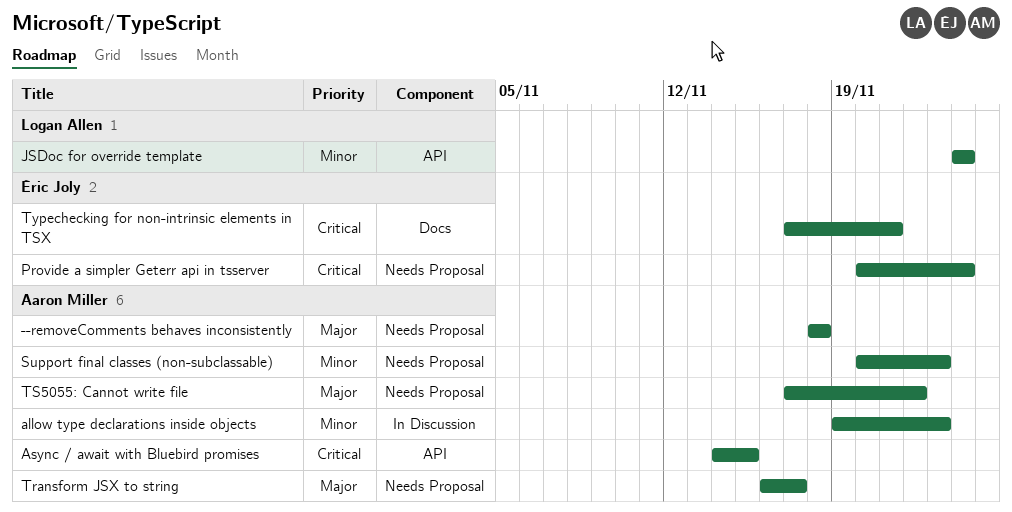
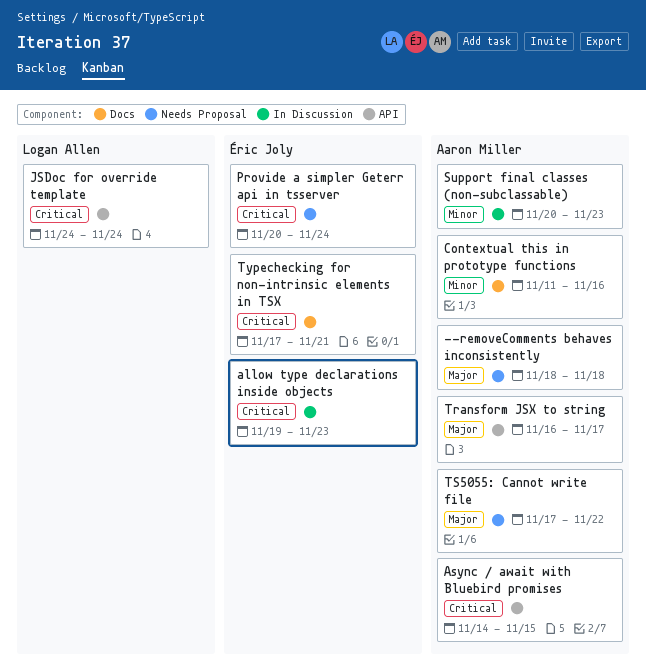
allow type declarations inside objects, owner: Aaron Miller -> Éric Joly
allow type declarations inside objects, priority: Minor -> Critical
Contextual this in prototype functions: none -> present
JSDoc for override template, priority: Minor -> Critical
Support final classes (non-subclassable), label: Needs Proposal -> In Discussion
Transform JSX to string, label: Needs Proposal -> API

